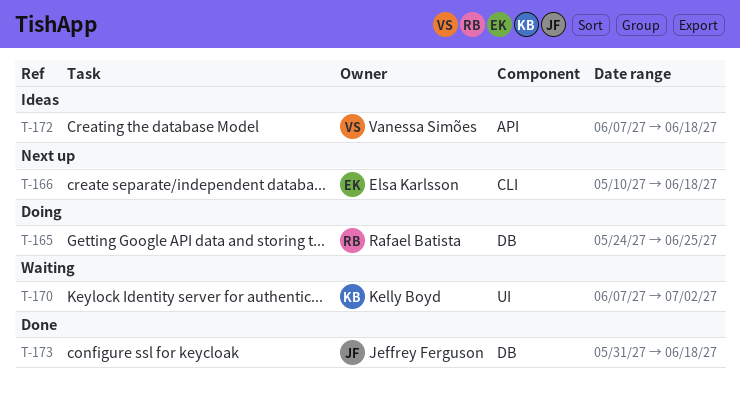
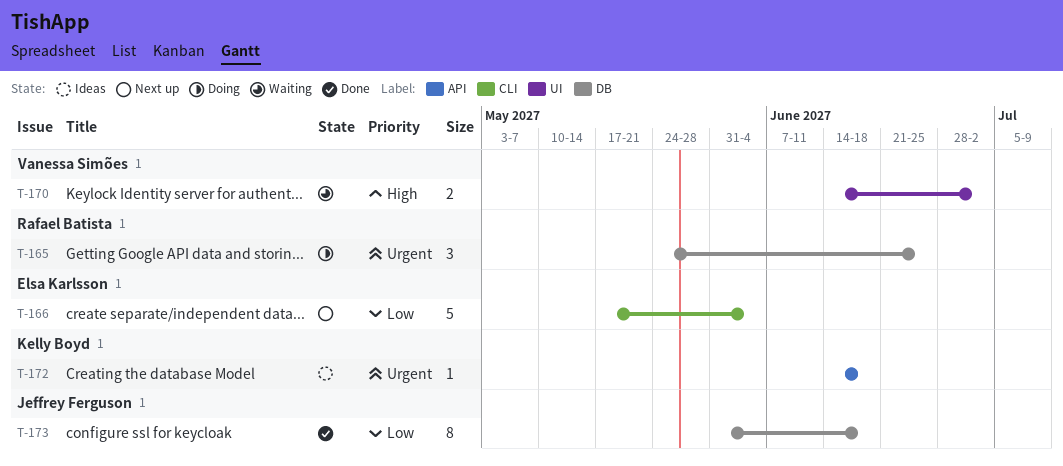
T-166, start: May 10 -> May 17
T-166, due: Jun 18 -> Jun 4
T-170, owner: Kelly Boyd -> Vanessa Simões
T-170, start: Jun 7 -> Jun 14
T-172, owner: Vanessa Simões -> Kelly Boyd
T-172, start: Jun 7 -> Jun 14

